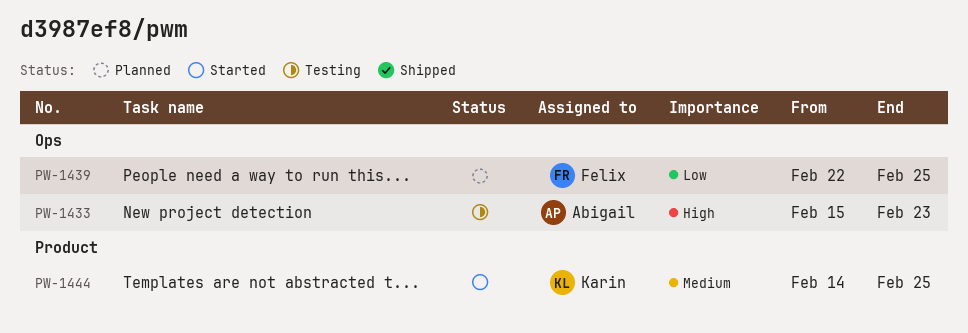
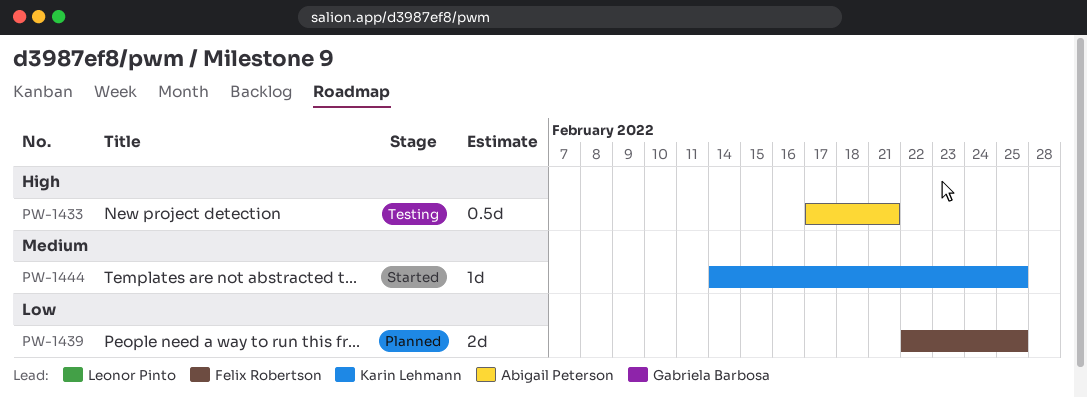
PW-1433, start: Feb 15 -> Feb 17
PW-1433, due: Feb 23 -> Feb 21

